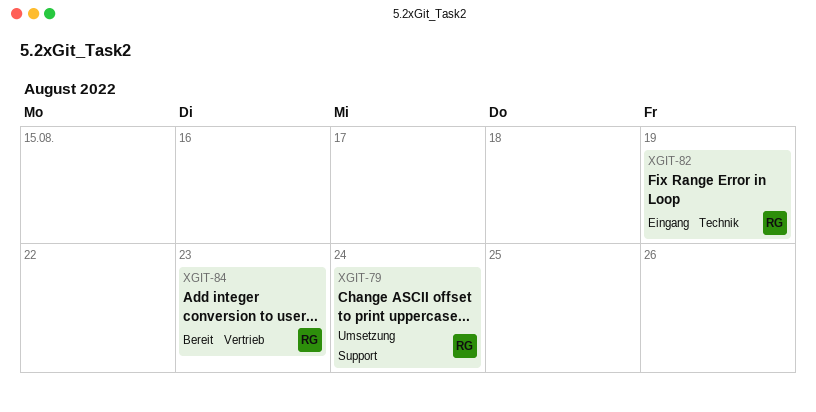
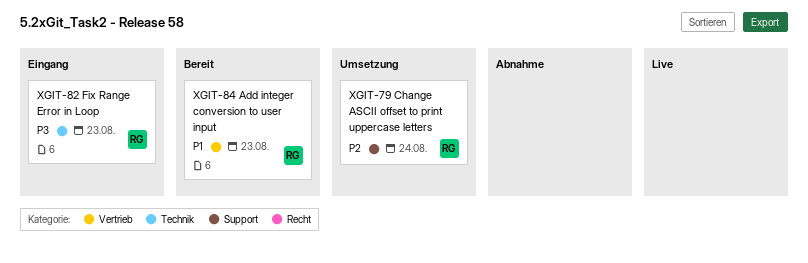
XGIT-82, due: Aug 19 -> Aug 23

